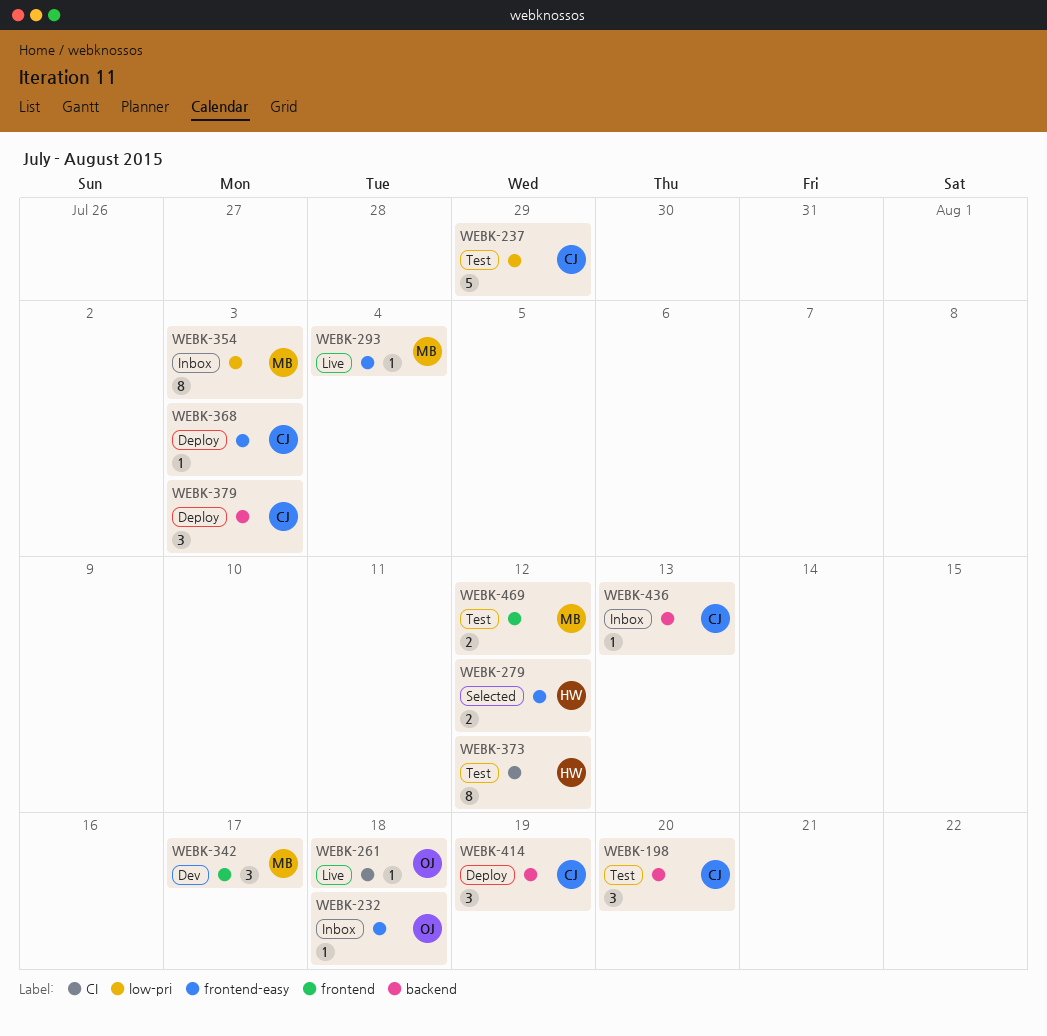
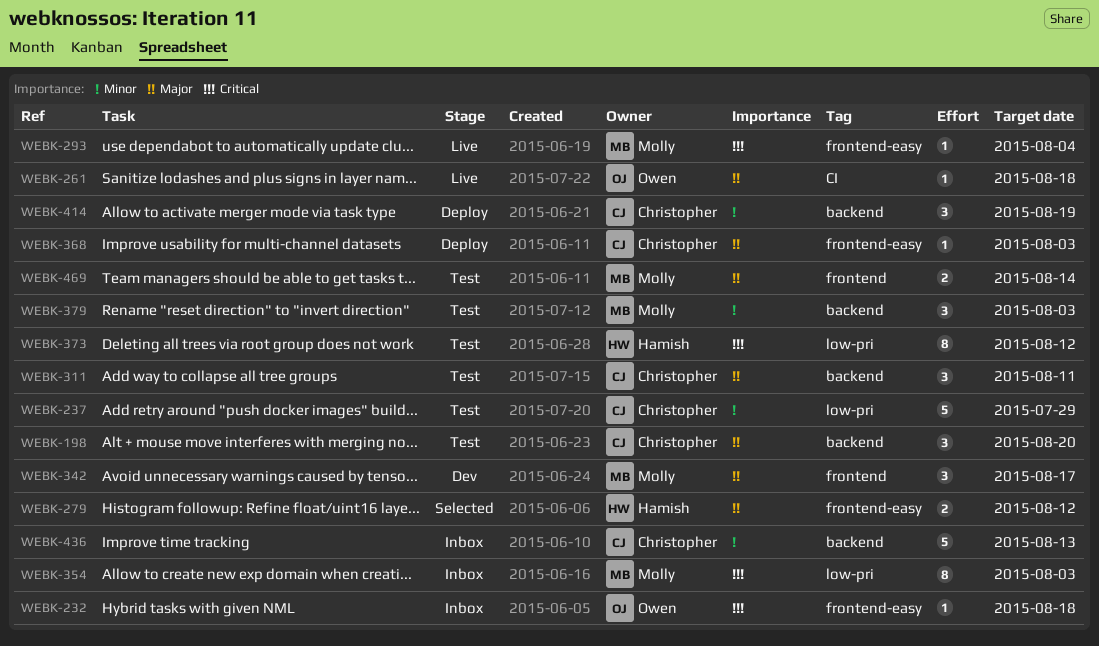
WEBK-311: none -> present
WEBK-373, label: CI -> low-pri
WEBK-379, status: Deploy -> Test
WEBK-379, owner: Christopher -> Molly
WEBK-436, estimate: 1 -> 5
WEBK-469, due: Aug 12 -> Aug 14

